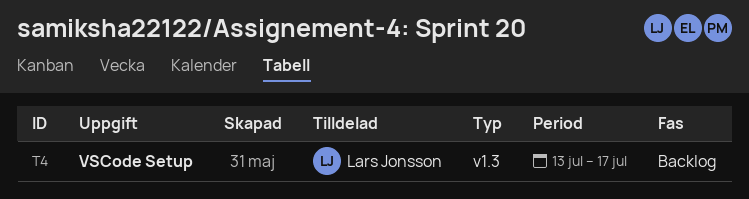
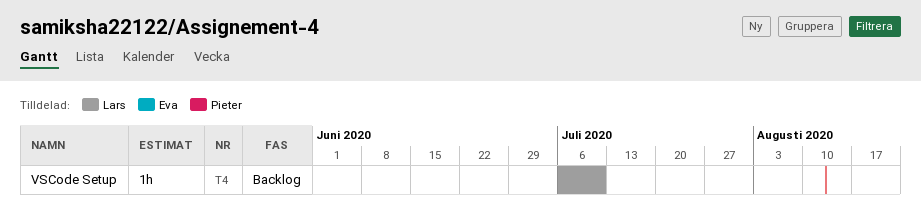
T4, start: Jul 13 -> Jul 6
T4, due: Jul 17 -> Jul 10

